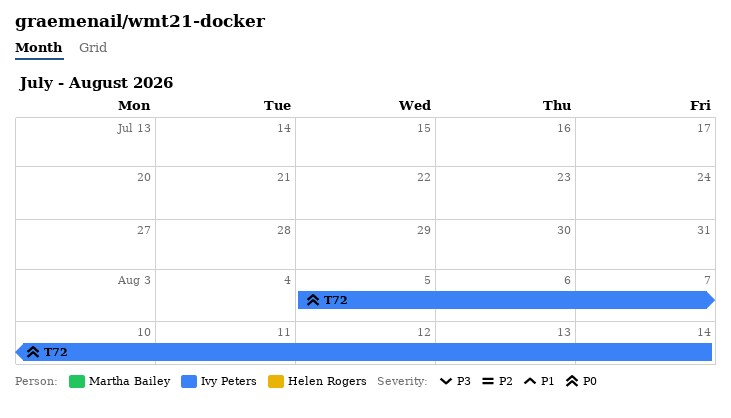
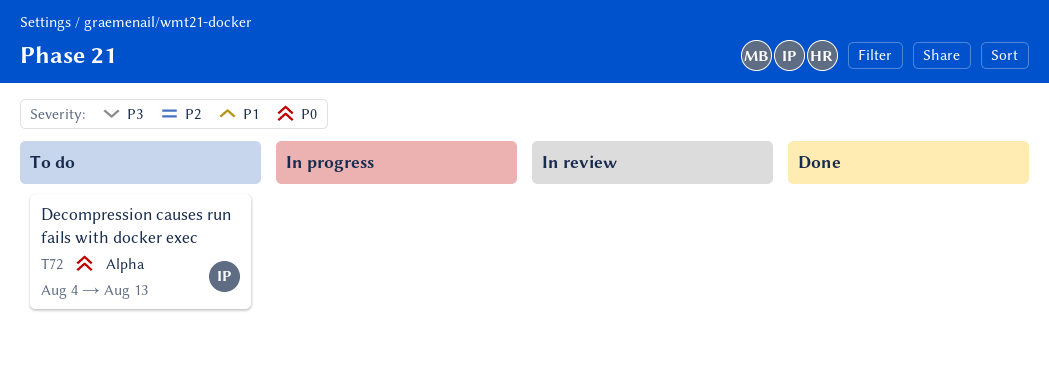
T72, start: Aug 5 -> Aug 4
T72, due: Aug 14 -> Aug 13

